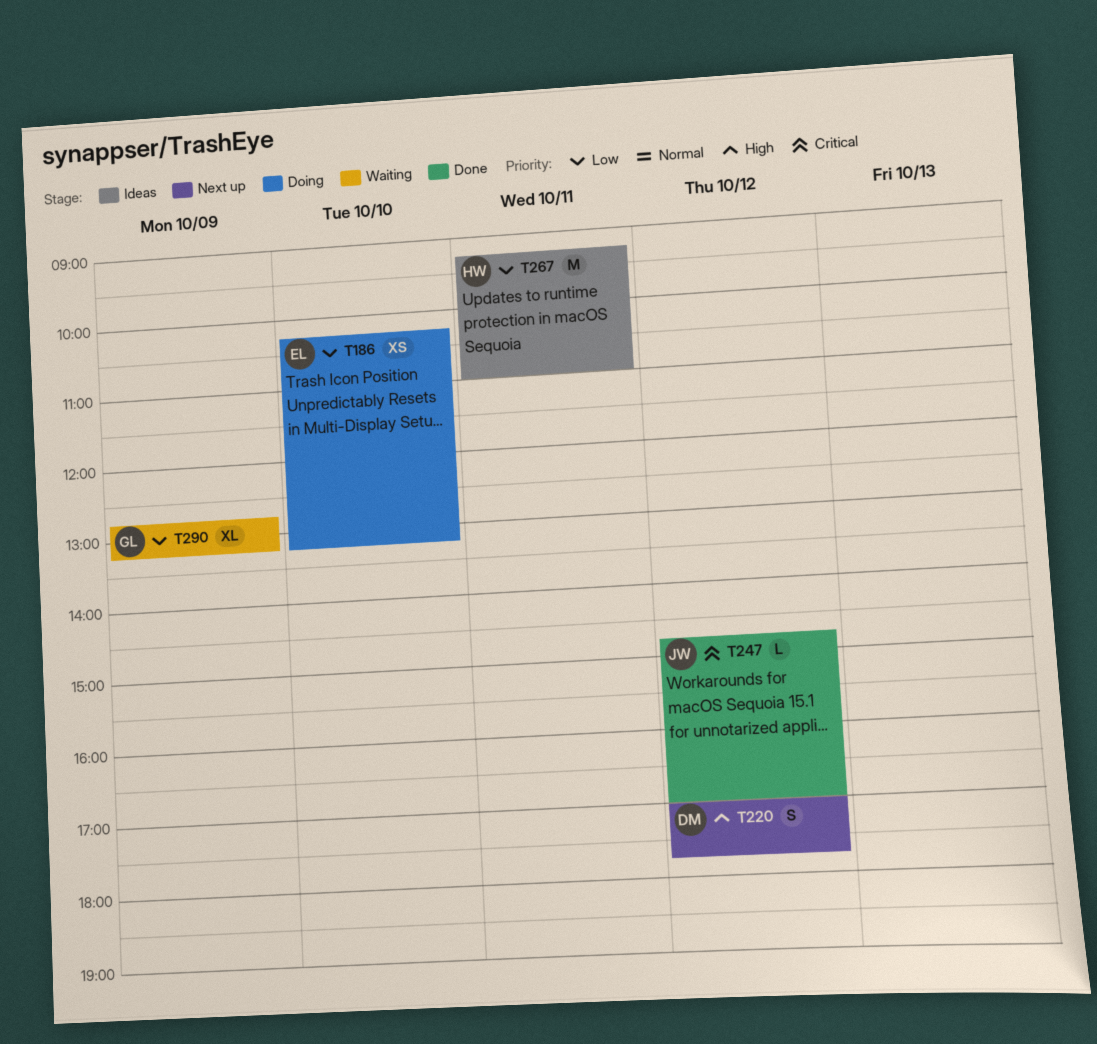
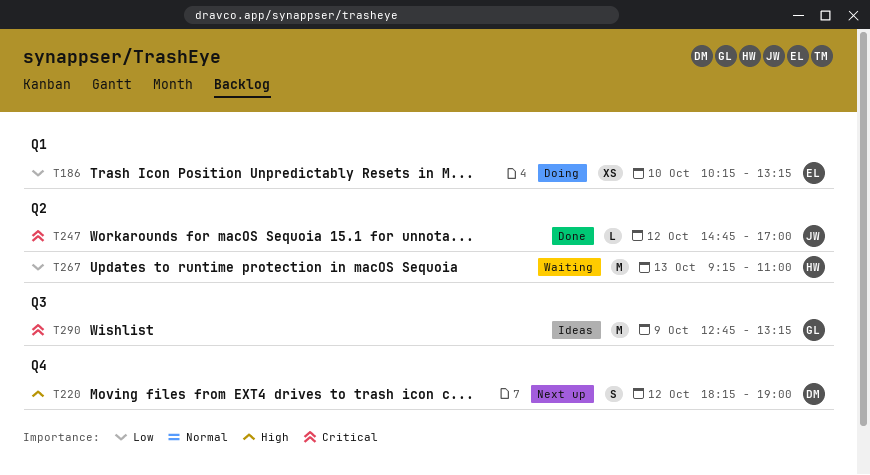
T220, begins: 17:00 -> 18:15
T220, ends: 17:45 -> 19:00
T267, status: Ideas -> Waiting
T267, day: Oct 11 -> Oct 13
T290, status: Waiting -> Ideas
T290, priority: Low -> Critical
T290, estimate: XL -> M

